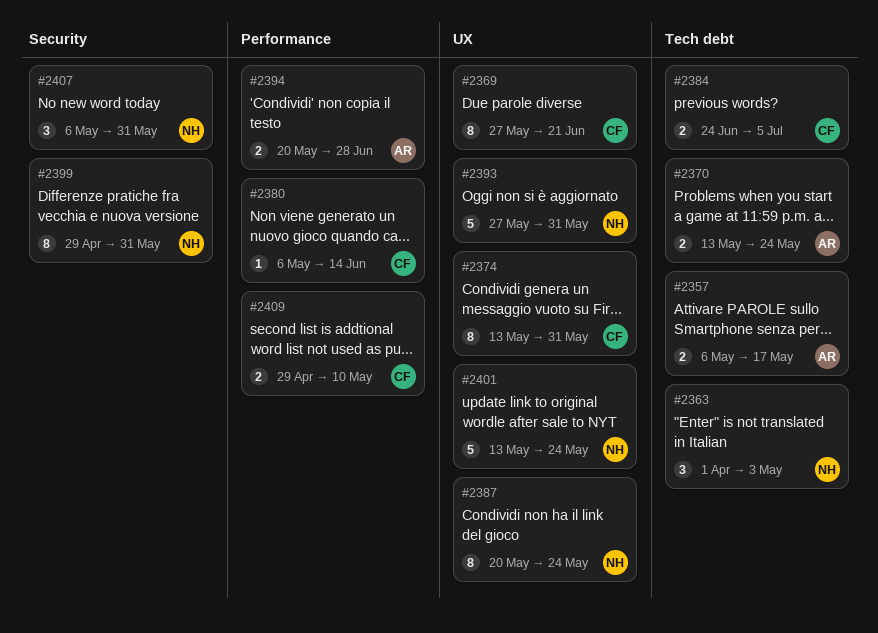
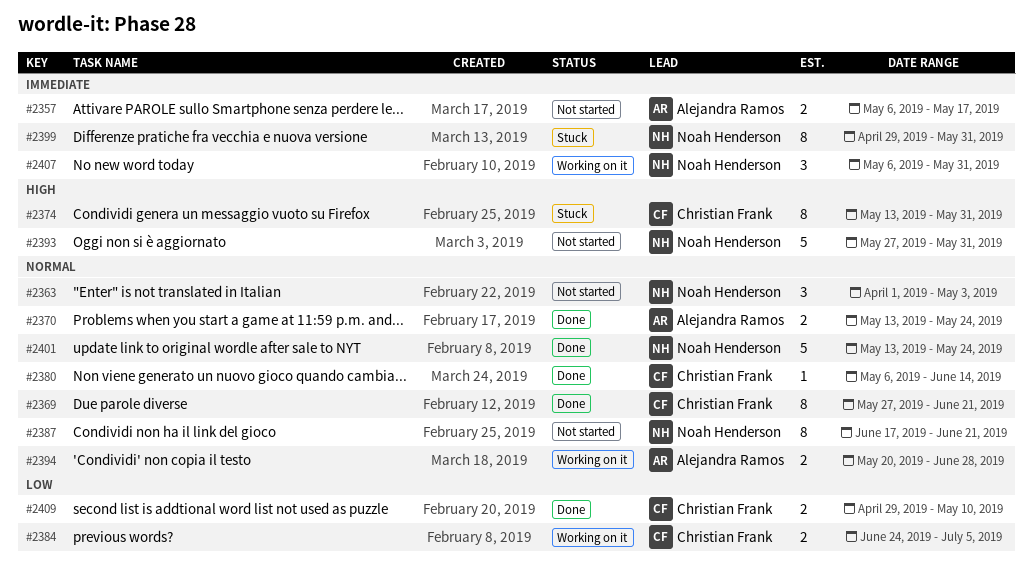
#2387, start: May 20 -> Jun 17
#2387, due: May 24 -> Jun 21

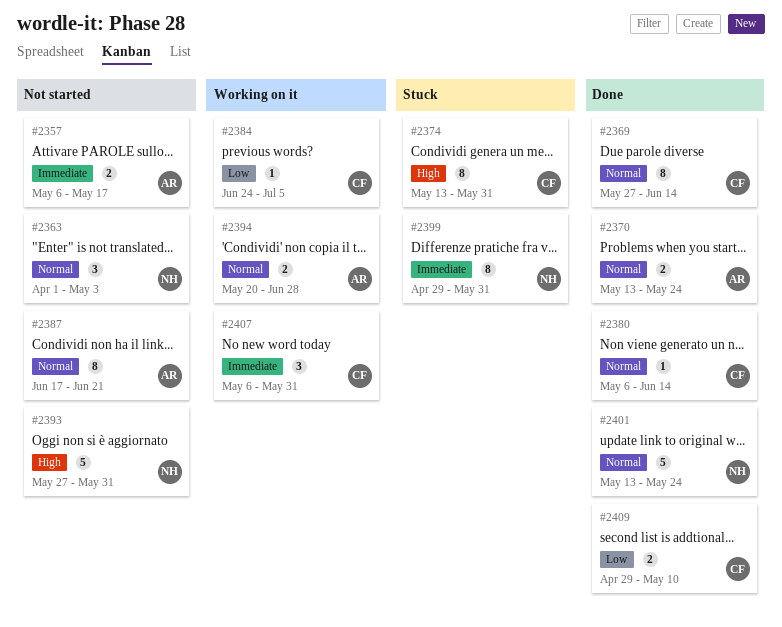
#2369, due: Jun 21 -> Jun 14
#2384, estimate: 2 -> 1
#2387, owner: Noah Henderson -> Alejandra Ramos
#2407, owner: Noah Henderson -> Christian Frank

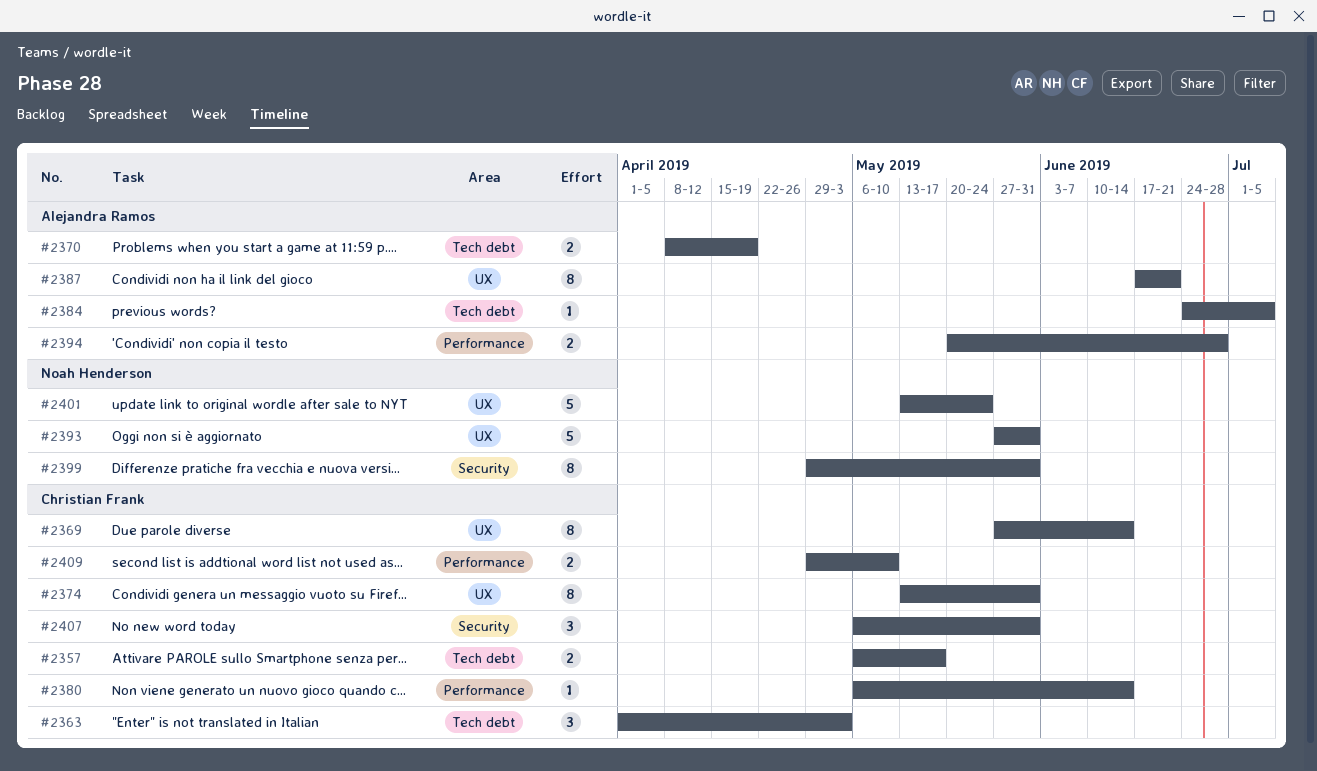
#2357, owner: Alejandra Ramos -> Christian Frank
#2363, owner: Noah Henderson -> Christian Frank
#2370, start: May 13 -> Apr 8
#2370, due: May 24 -> Apr 19
#2384, owner: Christian Frank -> Alejandra Ramos

